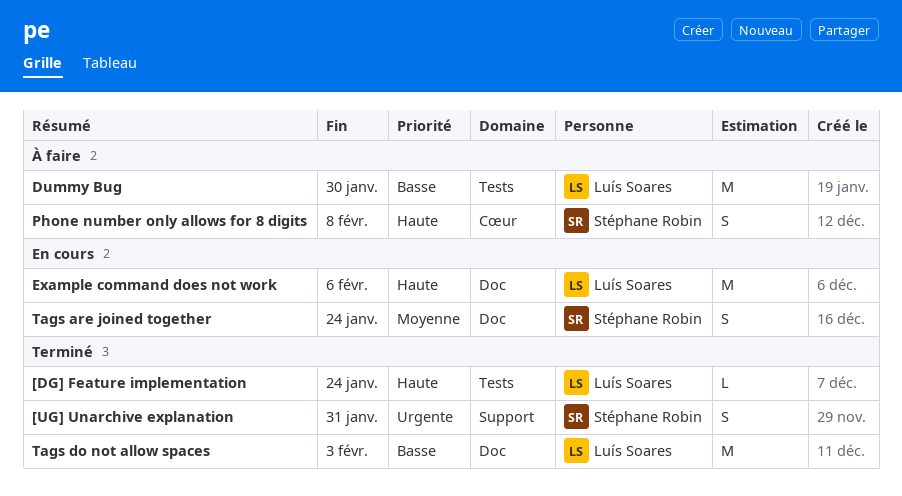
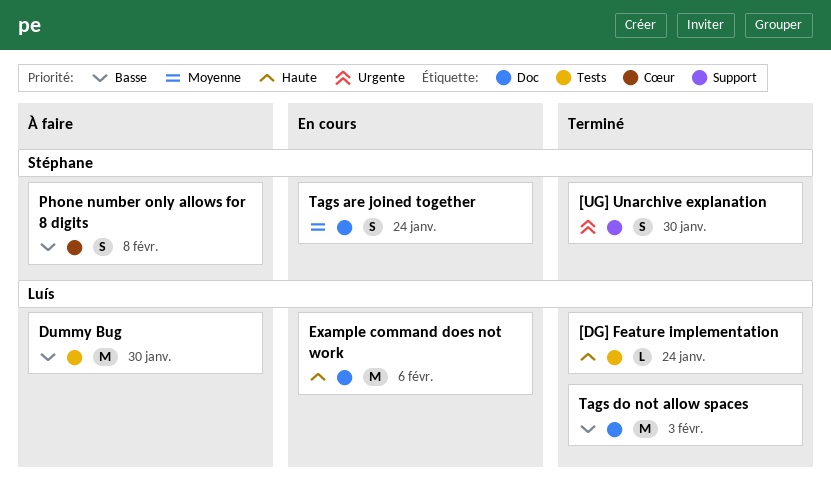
[UG] Unarchive explanation, due: Jan 31 -> Jan 30
Phone number only allows for 8 digits, priority: Haute -> Basse

